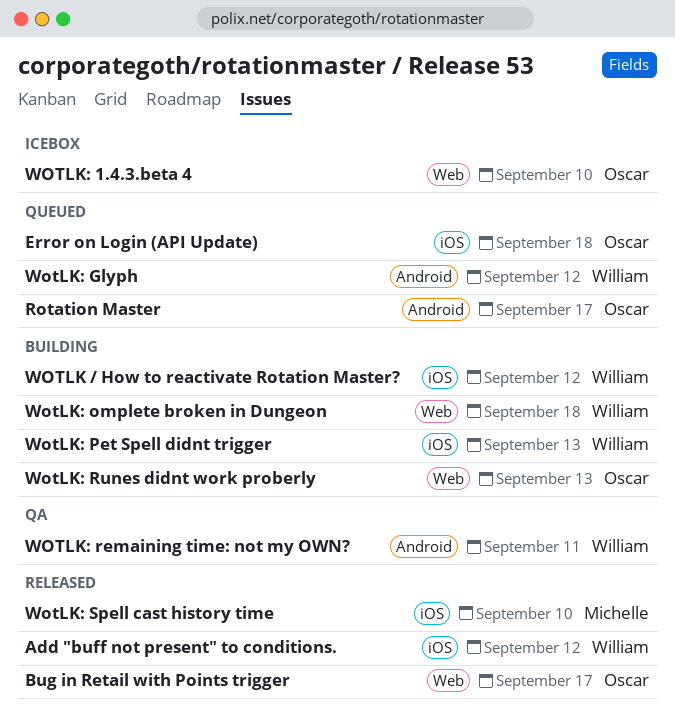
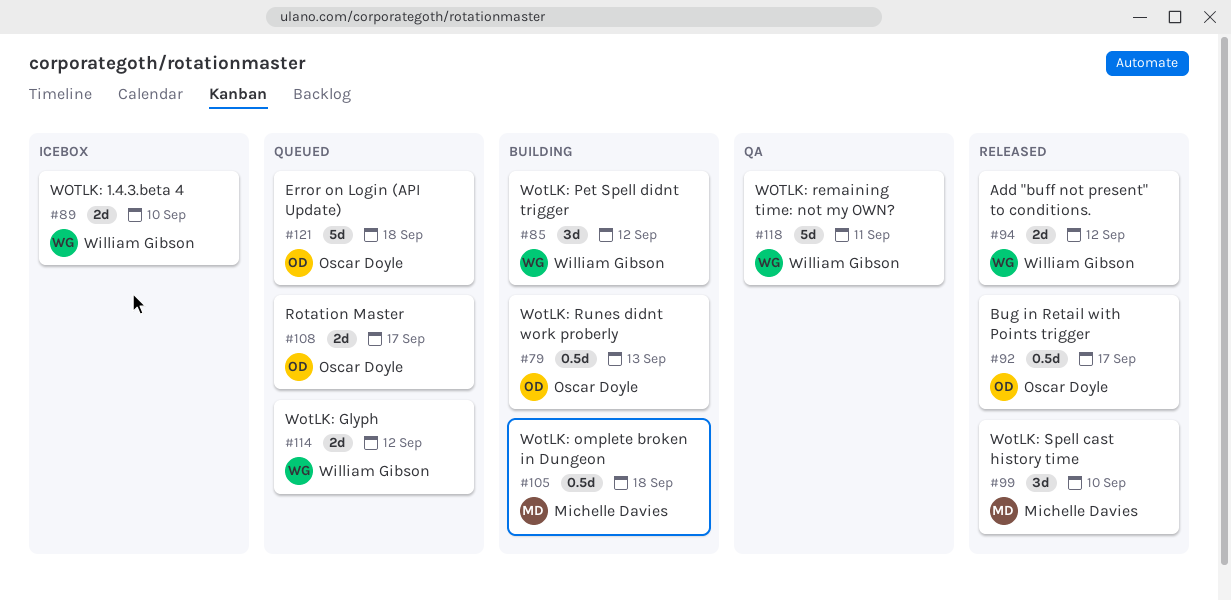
WOTLK / How to reactivate Rotation Master?: present -> none
WOTLK: 1.4.3.beta 4, owner: Oscar Doyle -> William Gibson
WotLK: omplete broken in Dungeon, owner: William Gibson -> Michelle Davies
WotLK: Pet Spell didnt trigger, due: Sep 13 -> Sep 12

